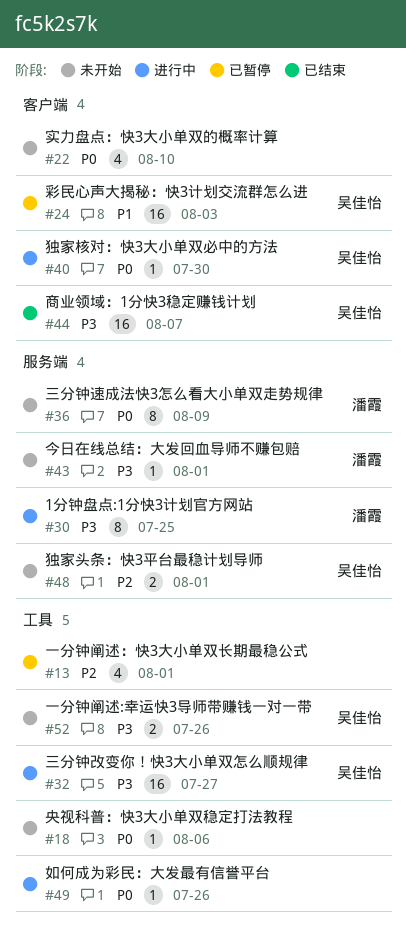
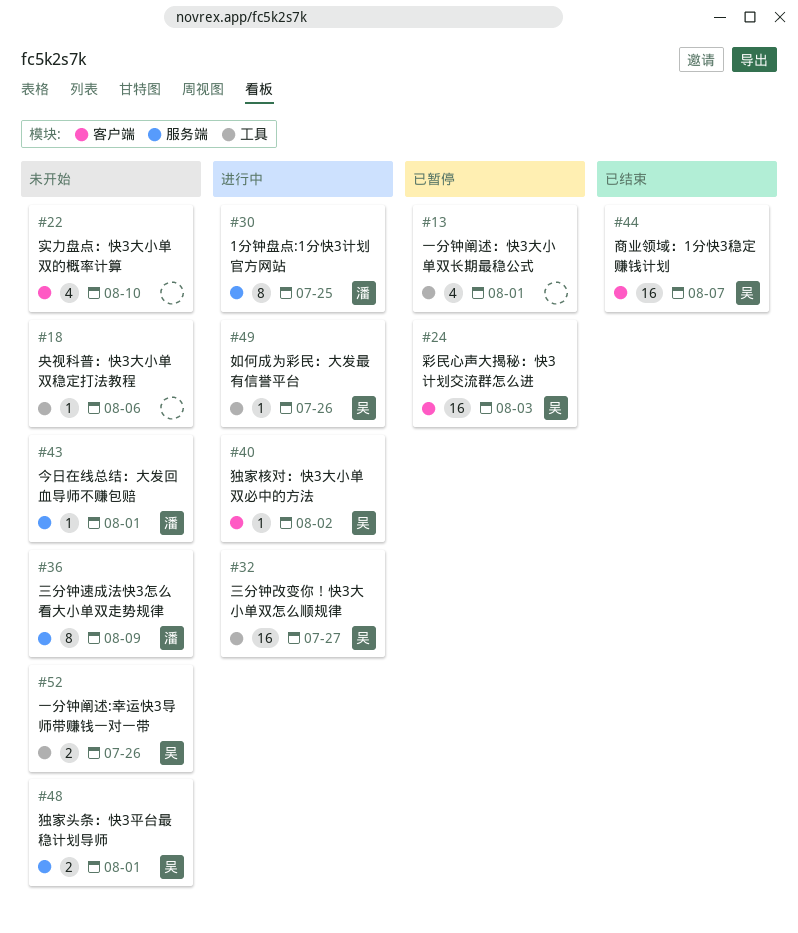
#40, due: Jul 30 -> Aug 2
#49, owner: none -> 吴佳怡

